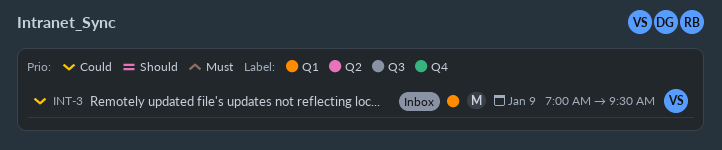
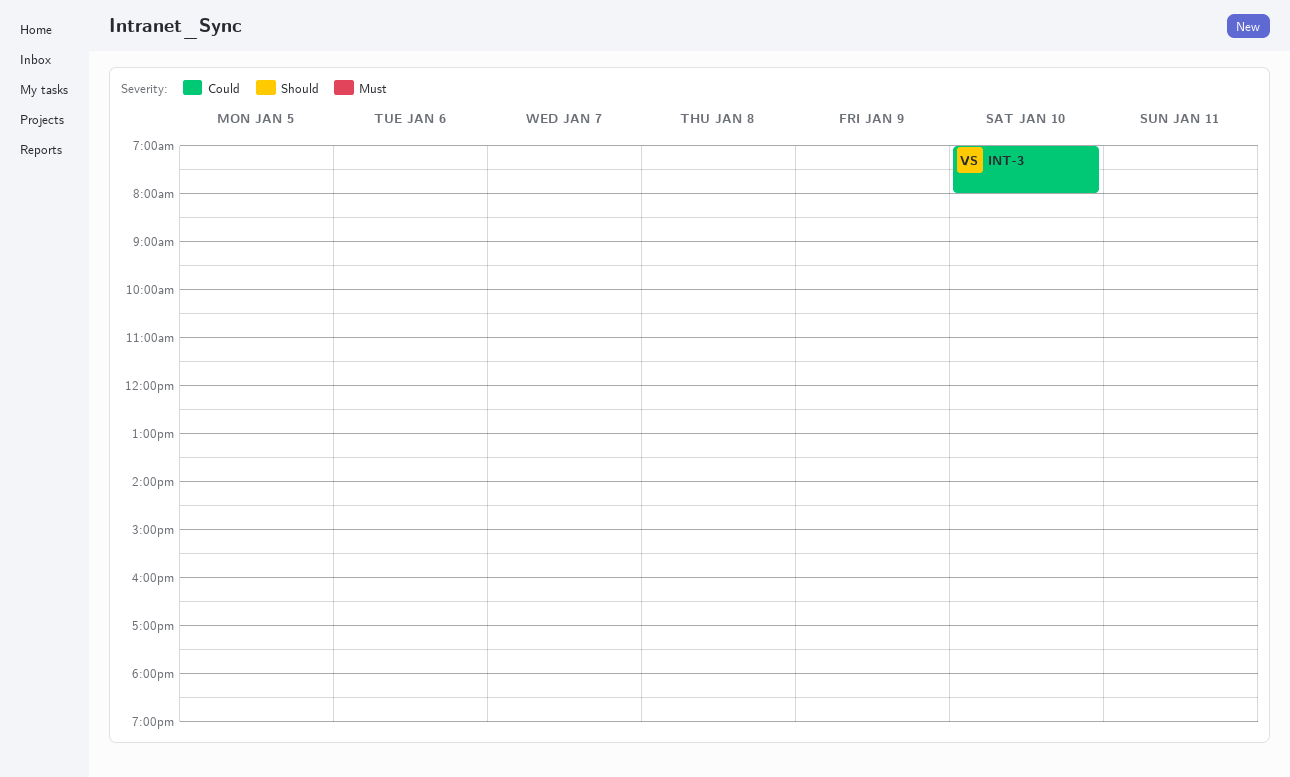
INT-3, day: Jan 9 -> Jan 10
INT-3, ends: 09:30 -> 08:00

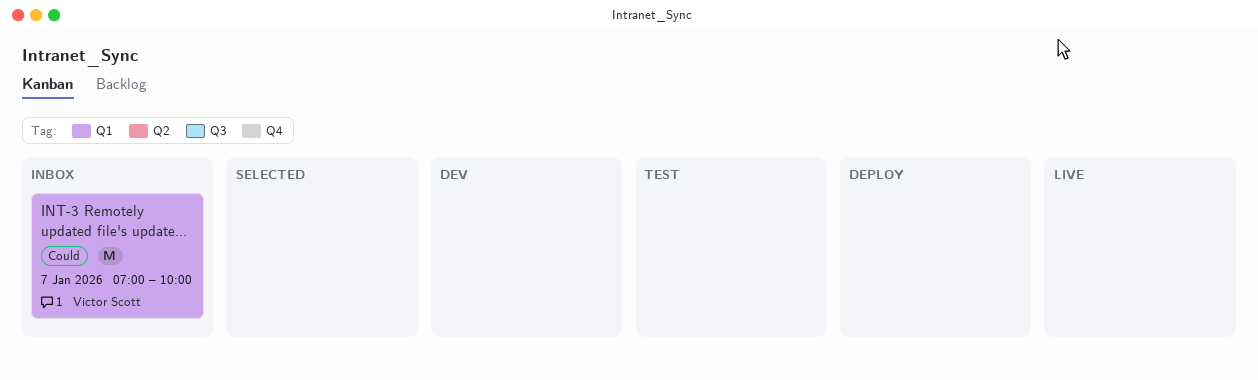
INT-3, day: Jan 10 -> Jan 7
INT-3, ends: 08:00 -> 10:00

